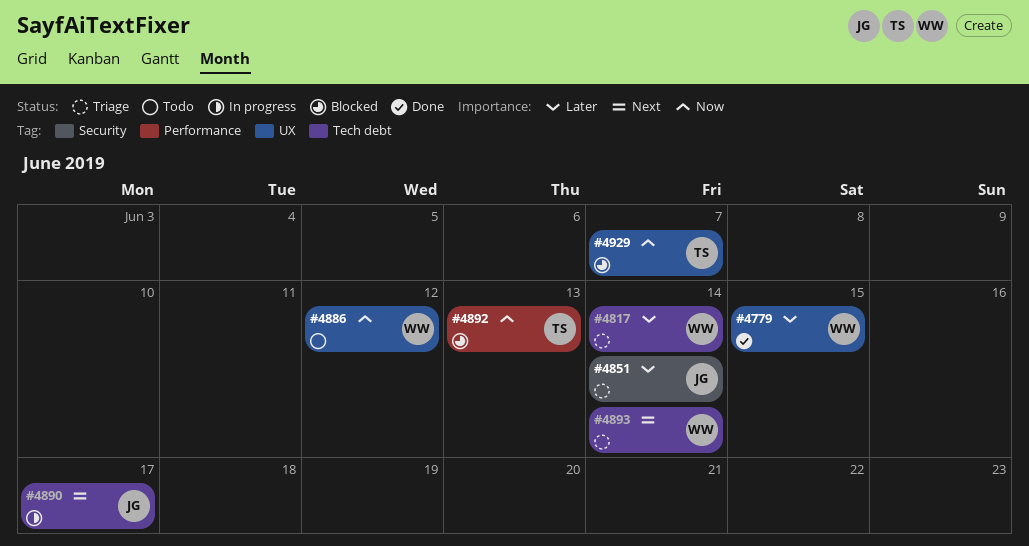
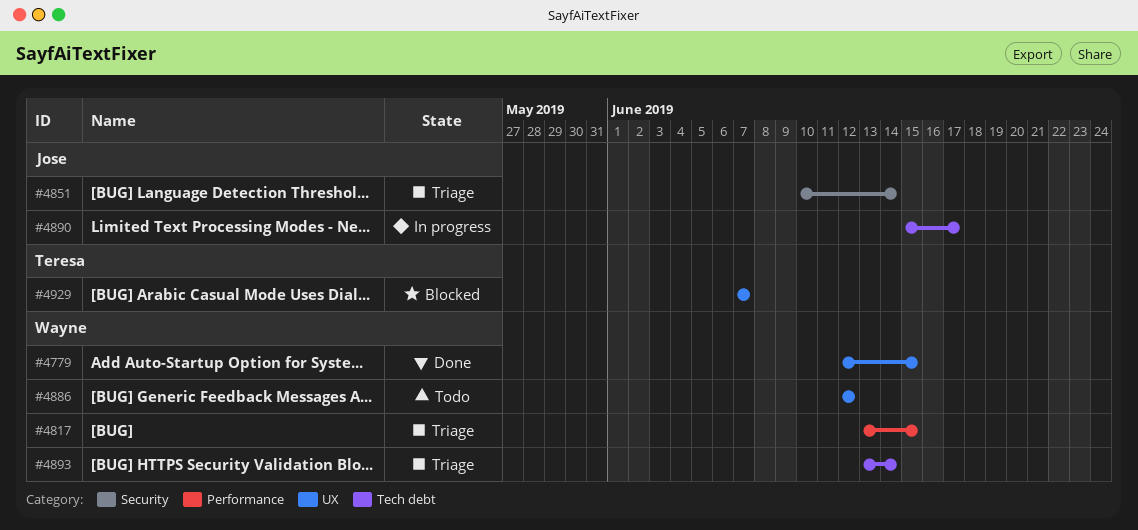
#4817, label: Tech debt -> Performance
#4817, due: Jun 14 -> Jun 15
#4892: present -> none

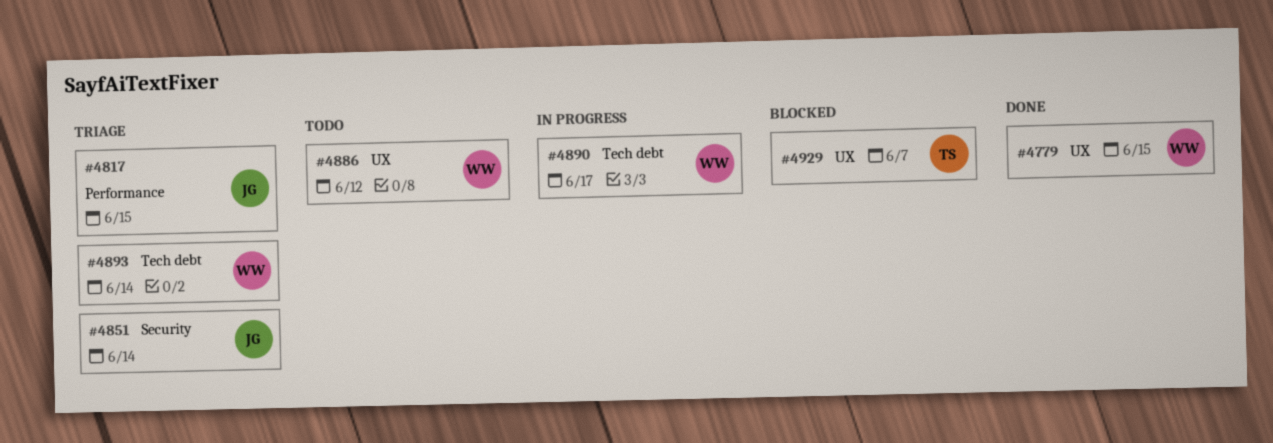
#4817, owner: Wayne -> Jose
#4890, owner: Jose -> Wayne

